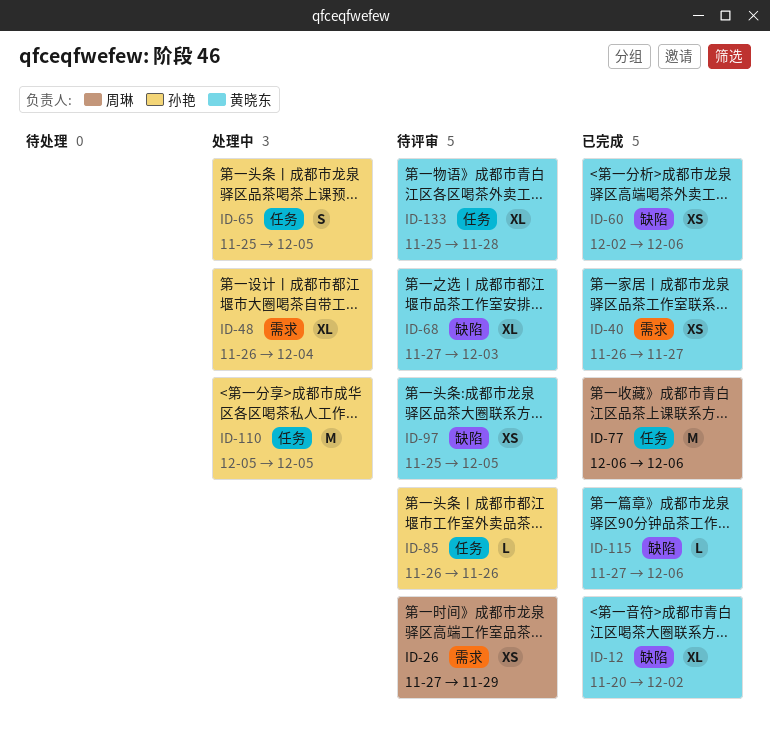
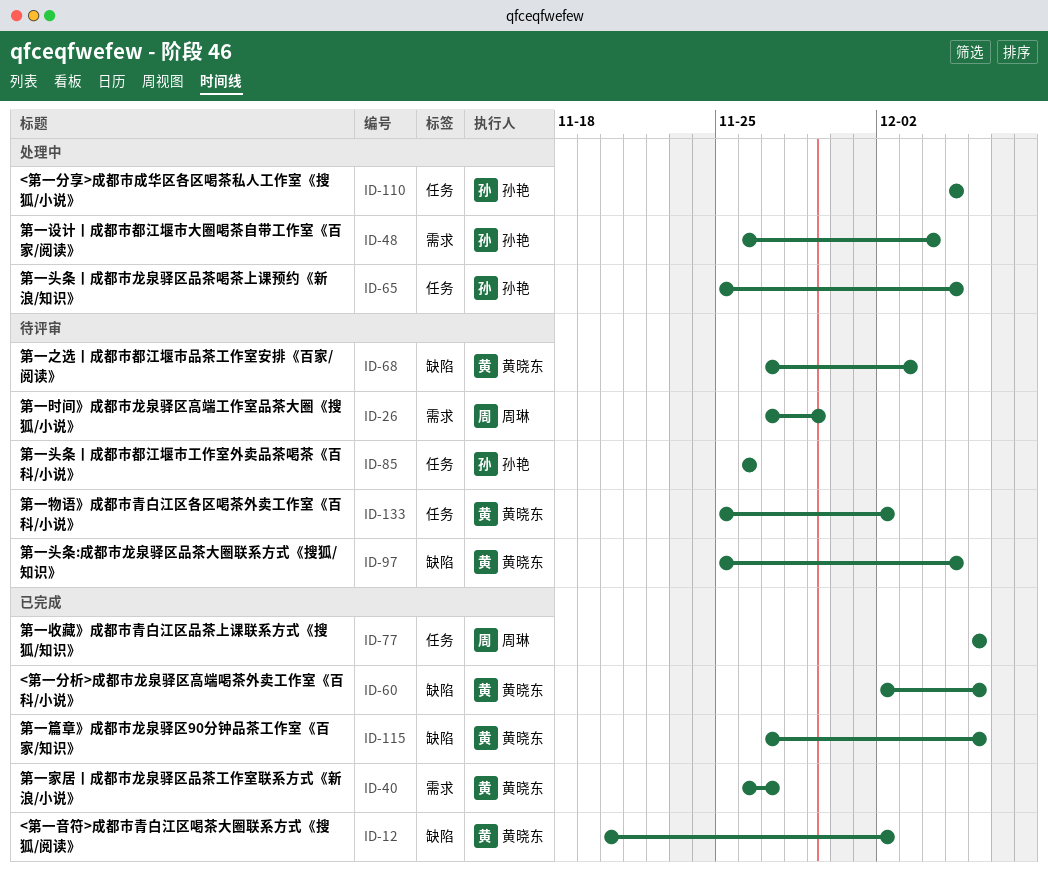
ID-133, due: Nov 28 -> Dec 2

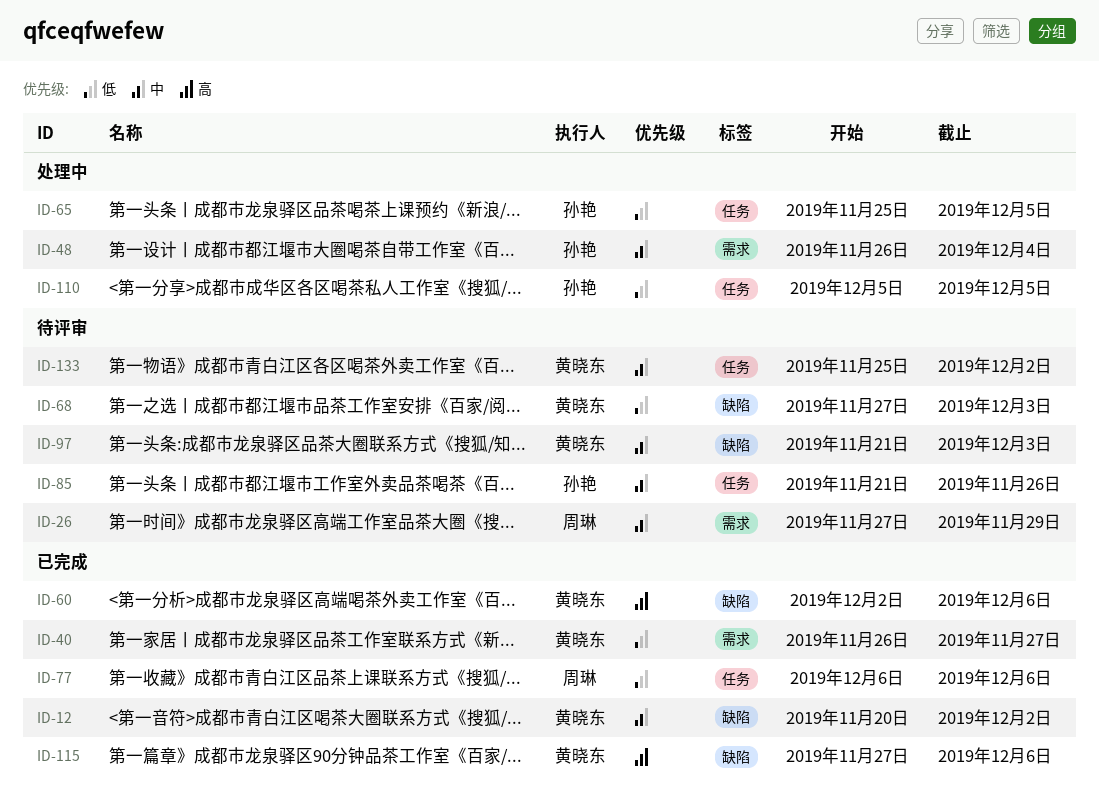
ID-85, start: Nov 26 -> Nov 21
ID-97, start: Nov 25 -> Nov 21
ID-97, due: Dec 5 -> Dec 3

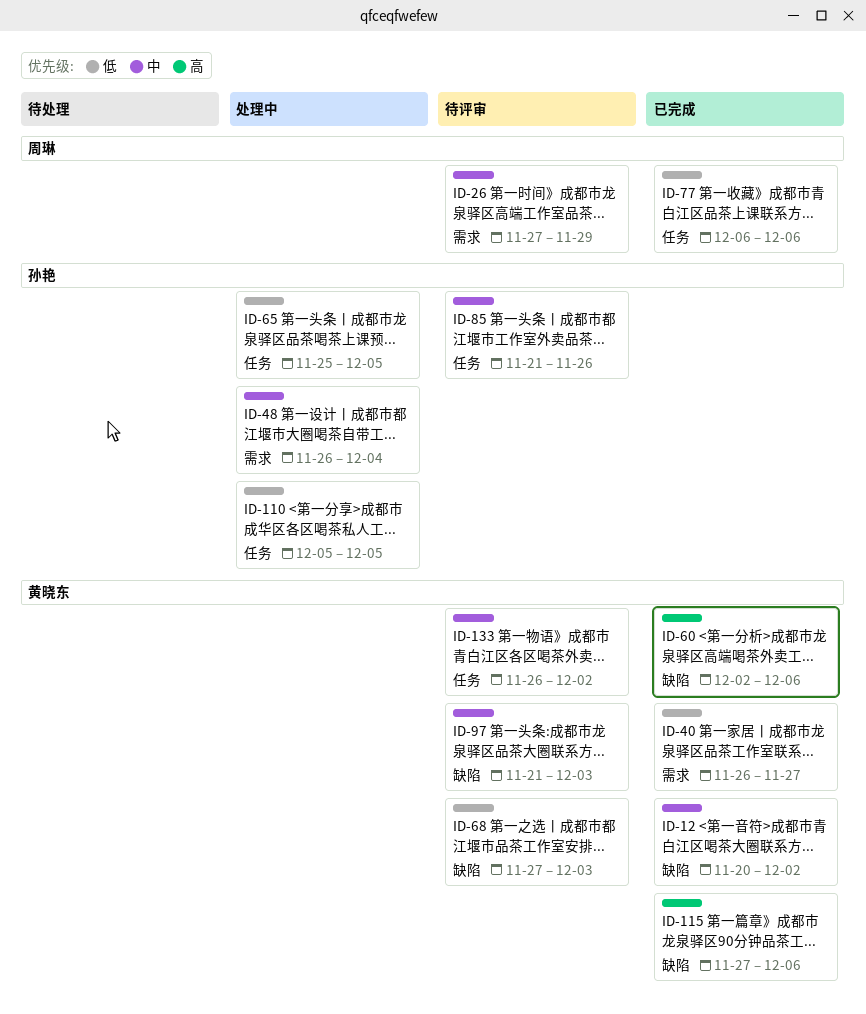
ID-133, start: Nov 25 -> Nov 26

